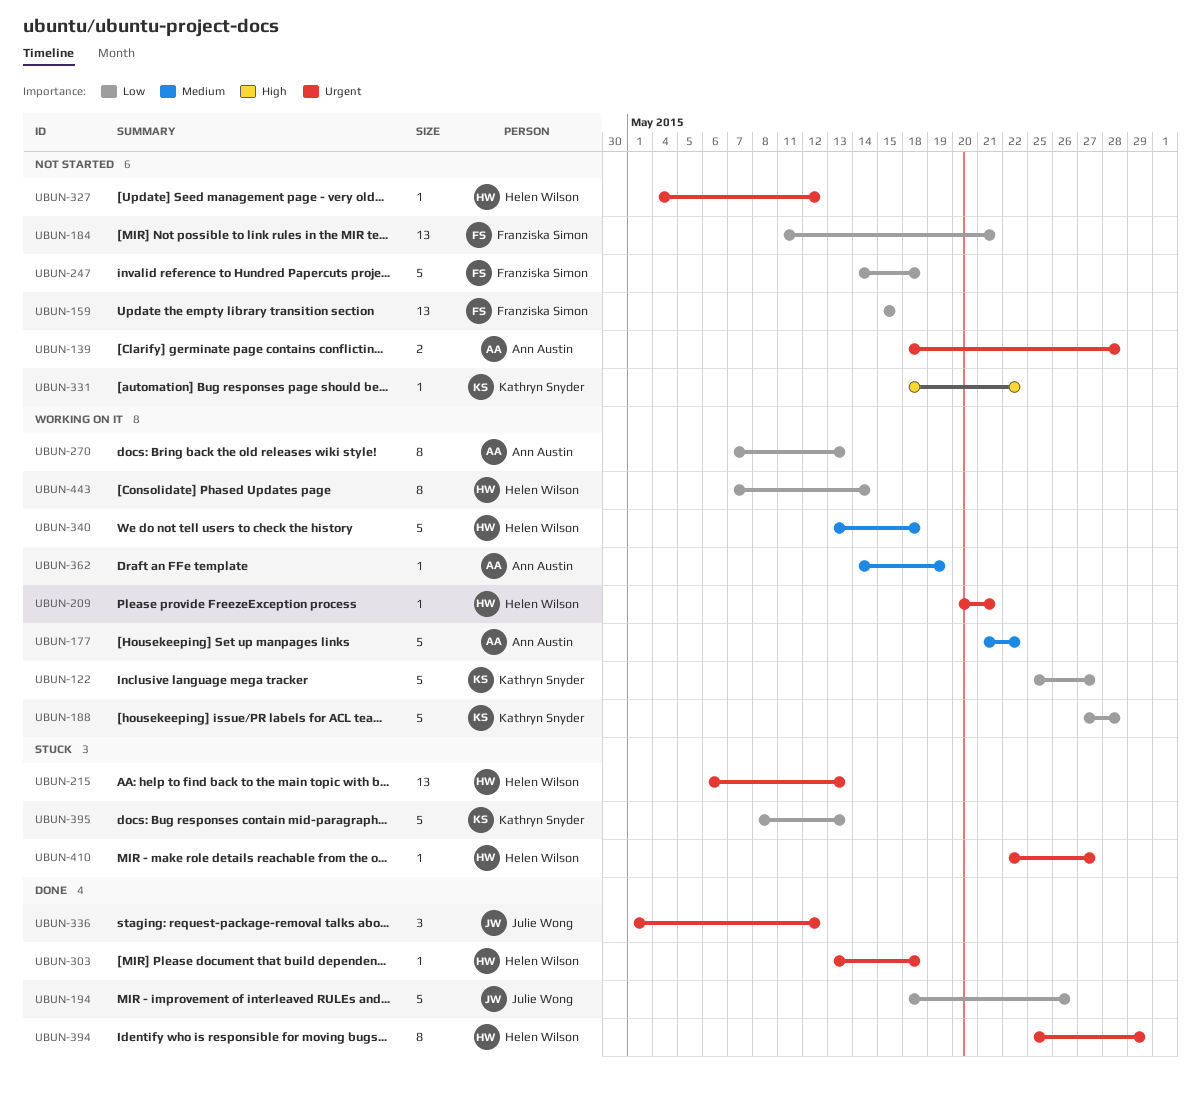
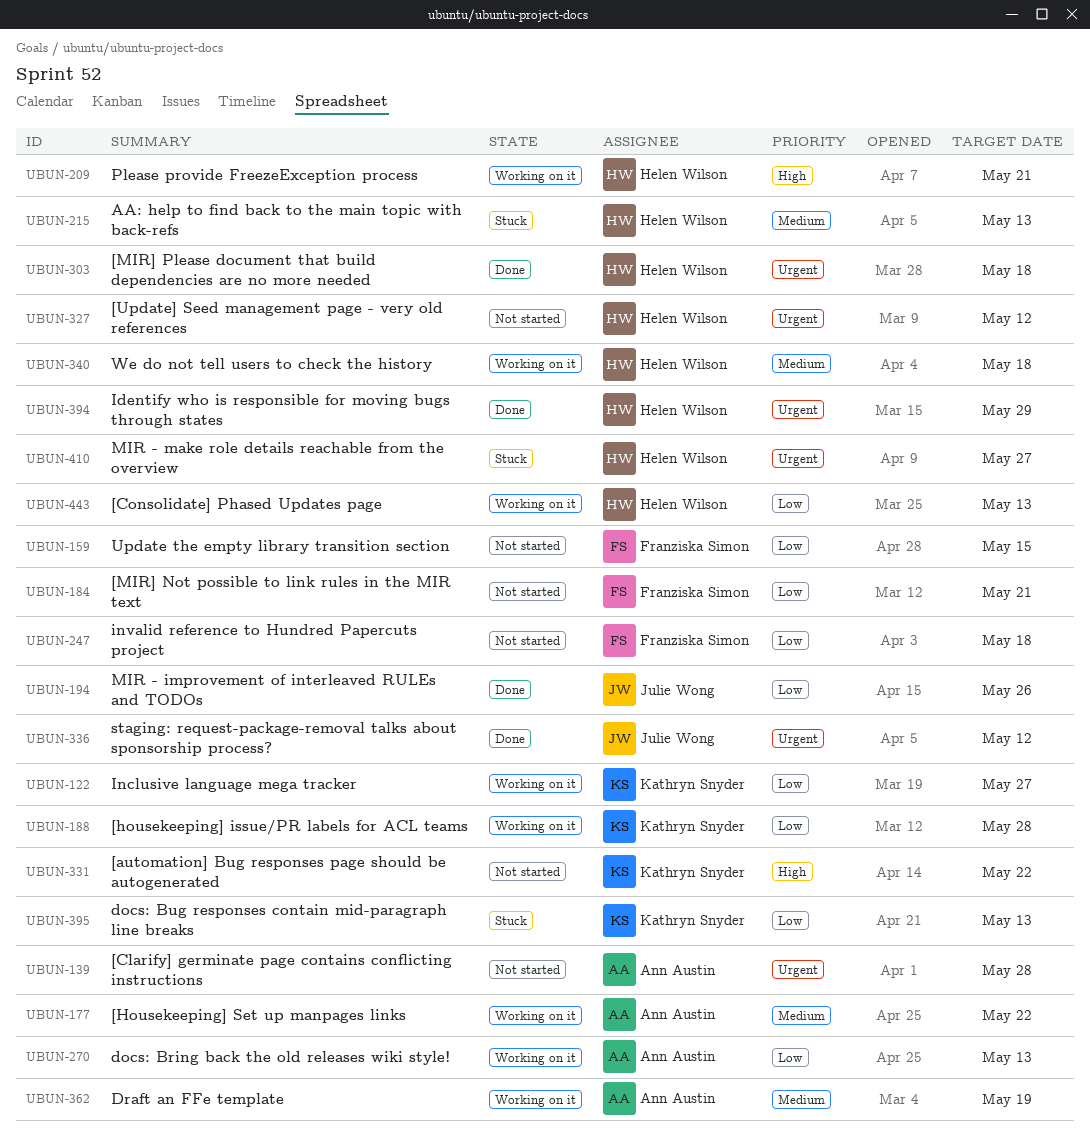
UBUN-209, priority: Urgent -> High
UBUN-215, priority: Urgent -> Medium
UBUN-443, due: May 14 -> May 13

